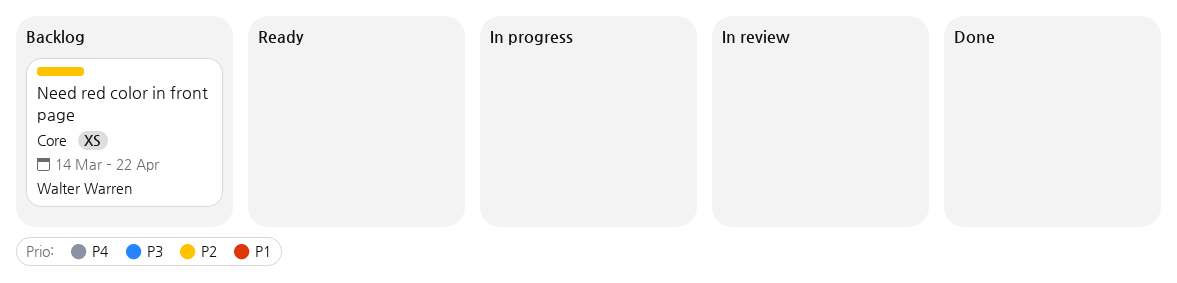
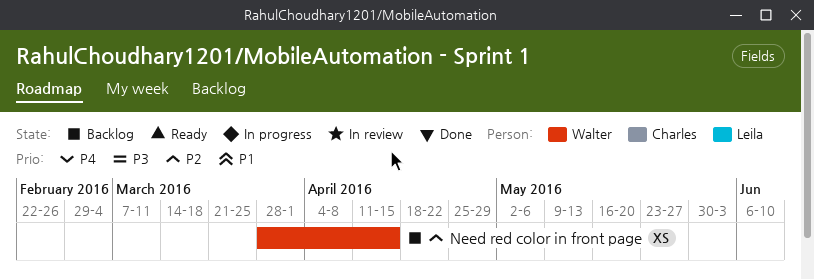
Need red color in front page, start: Mar 14 -> Mar 28
Need red color in front page, due: Apr 22 -> Apr 15

